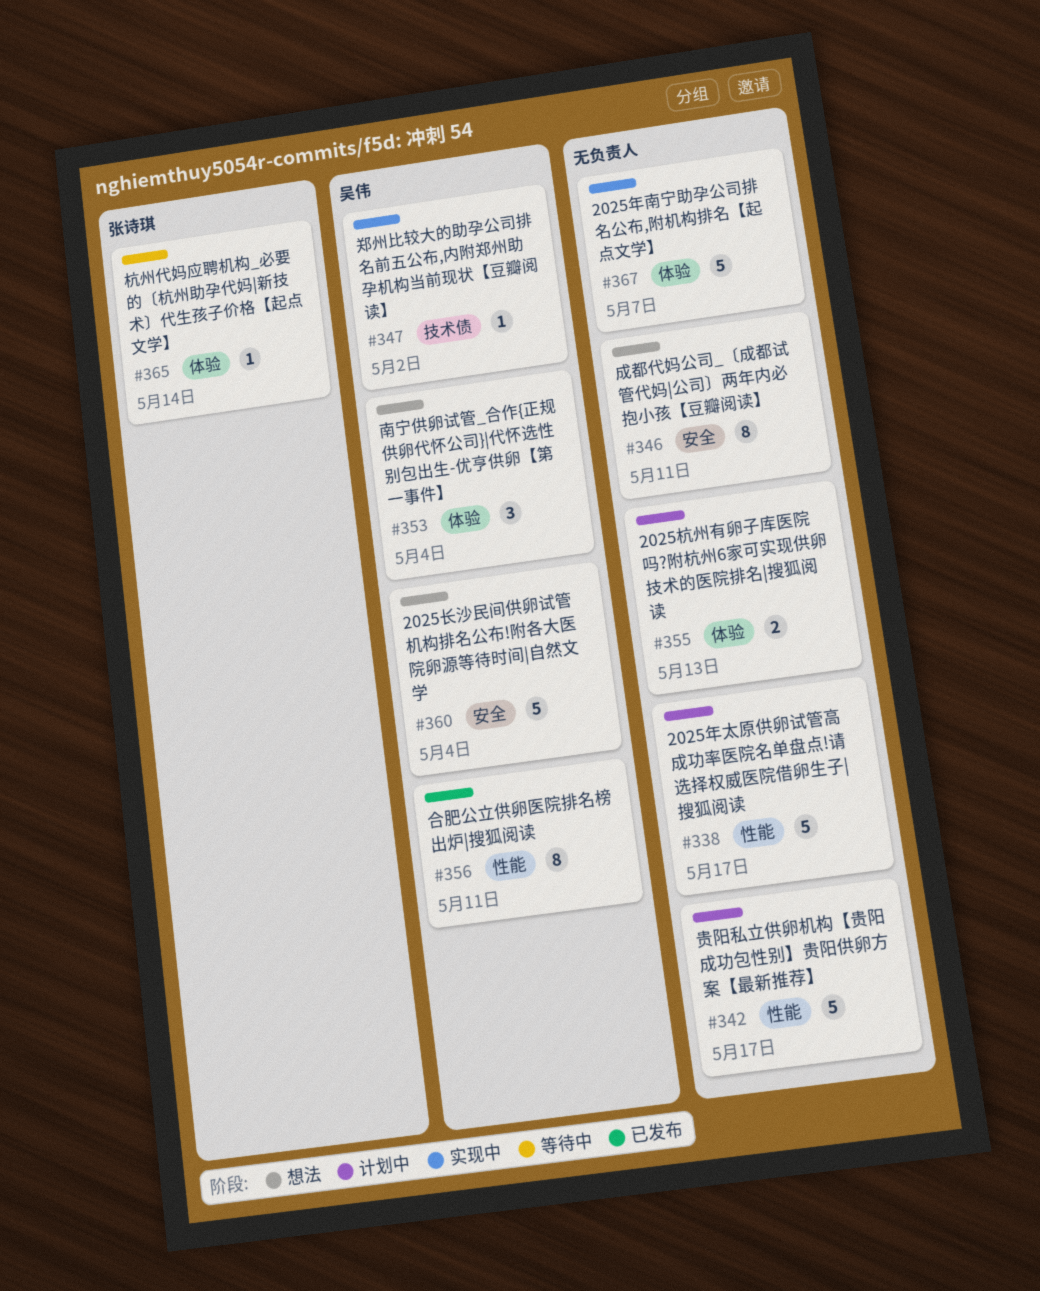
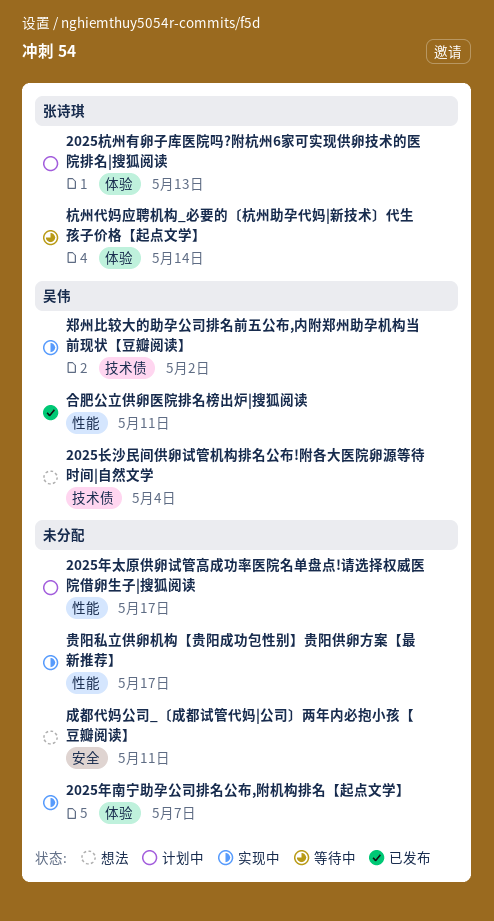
2025杭州有卵子库医院吗?附杭州6家可实现供卵技术的医院排名|搜狐阅读, owner: none -> 张诗琪
2025长沙民间供卵试管机构排名公布!附各大医院卵源等待时间|自然文学, label: 安全 -> 技术债
南宁供卵试管_合作{正规供卵代怀公司}|代怀选性别包出生-优亨供卵【第一事件】: present -> none
贵阳私立供卵机构【贵阳成功包性别】贵阳供卵方案【最新推荐】, status: 计划中 -> 实现中

